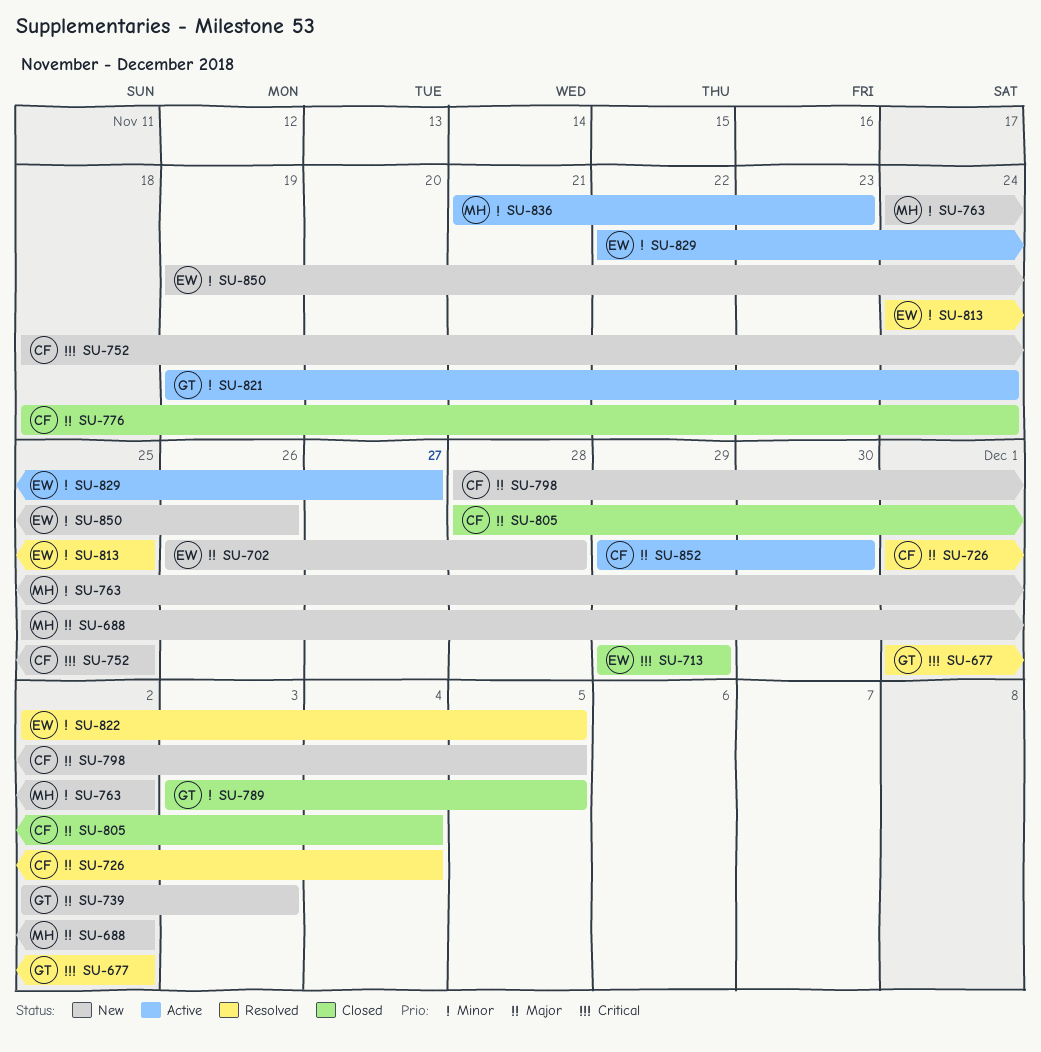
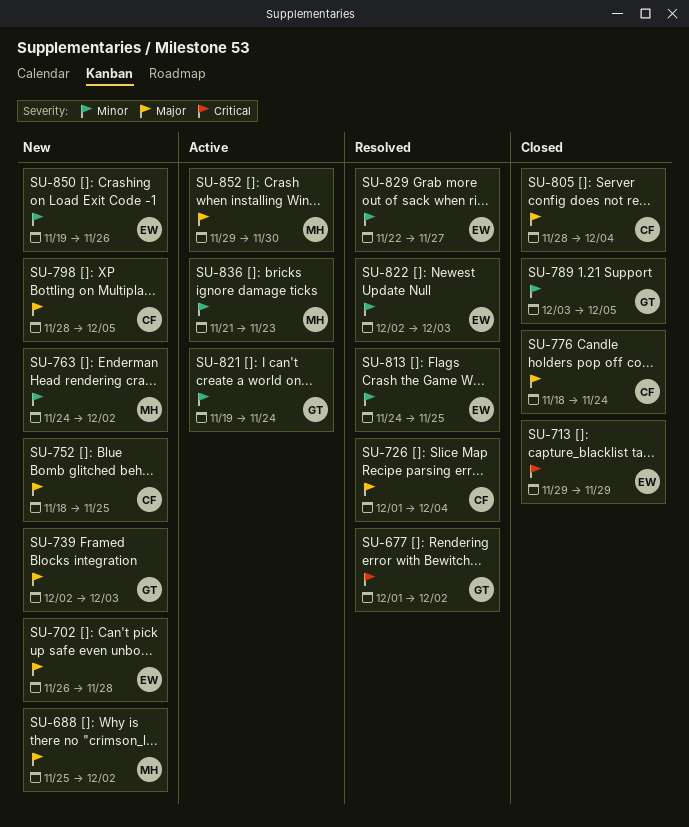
SU-752, priority: Critical -> Major
SU-822, due: Dec 5 -> Dec 3
SU-829, status: Active -> Resolved
SU-852, owner: CF -> MH

